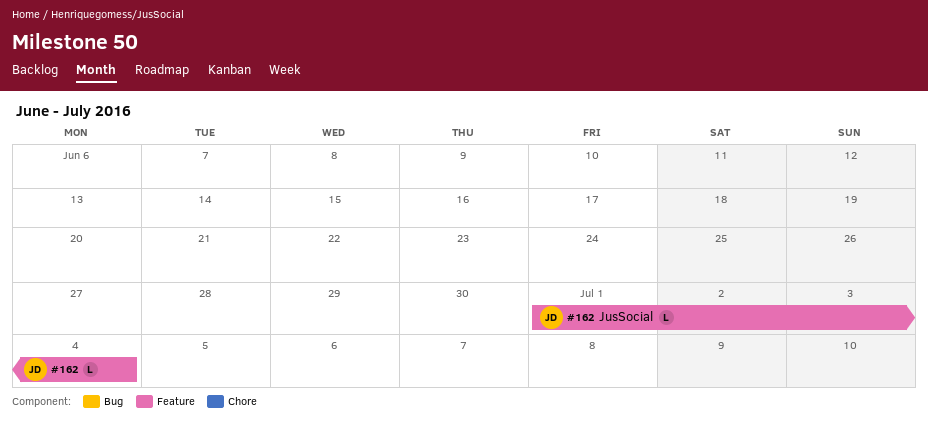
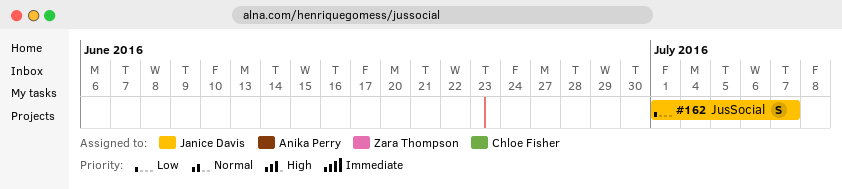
#162, estimate: L -> S
#162, due: Jul 4 -> Jul 7

